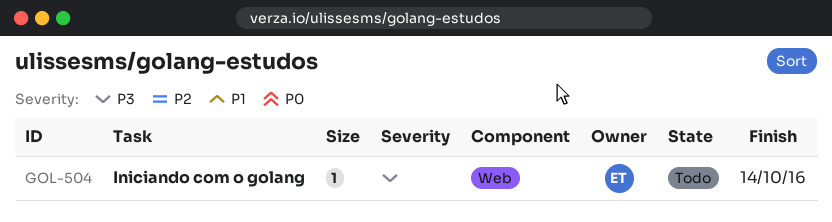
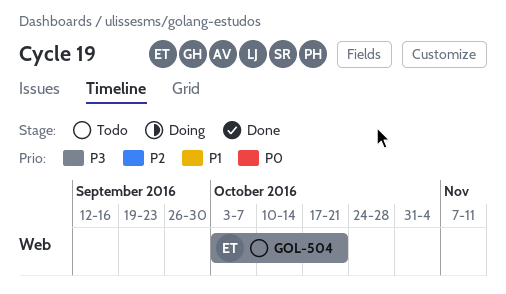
GOL-504, due: Oct 14 -> Oct 21

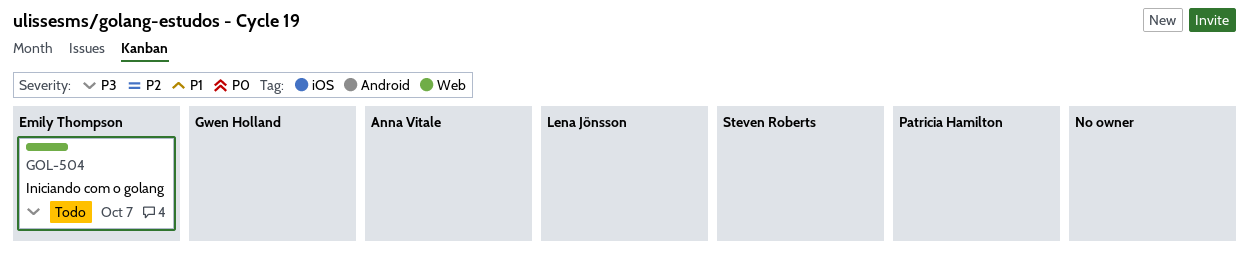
GOL-504, due: Oct 21 -> Oct 7

